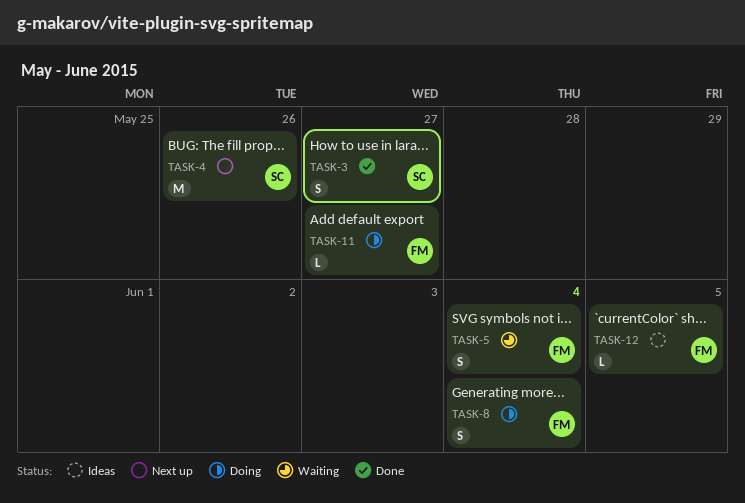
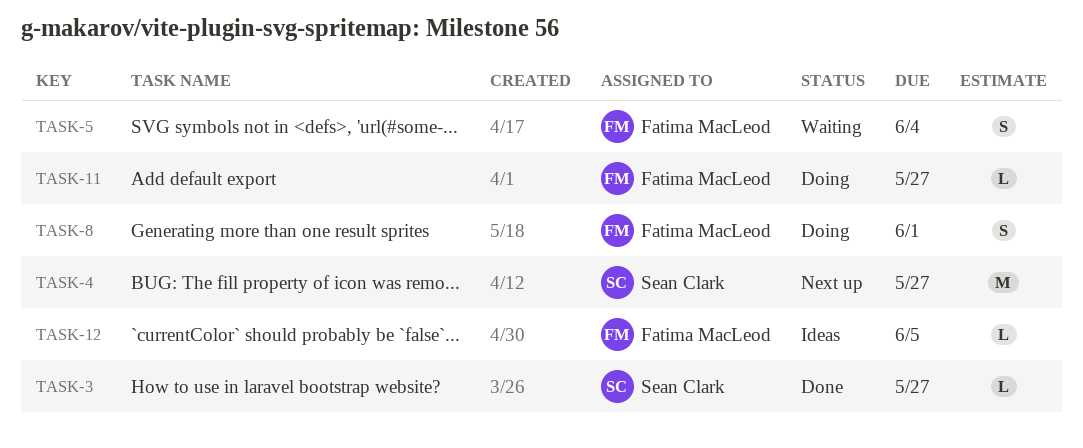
TASK-3, estimate: S -> L
TASK-4, due: May 26 -> May 27
TASK-8, due: Jun 4 -> Jun 1

